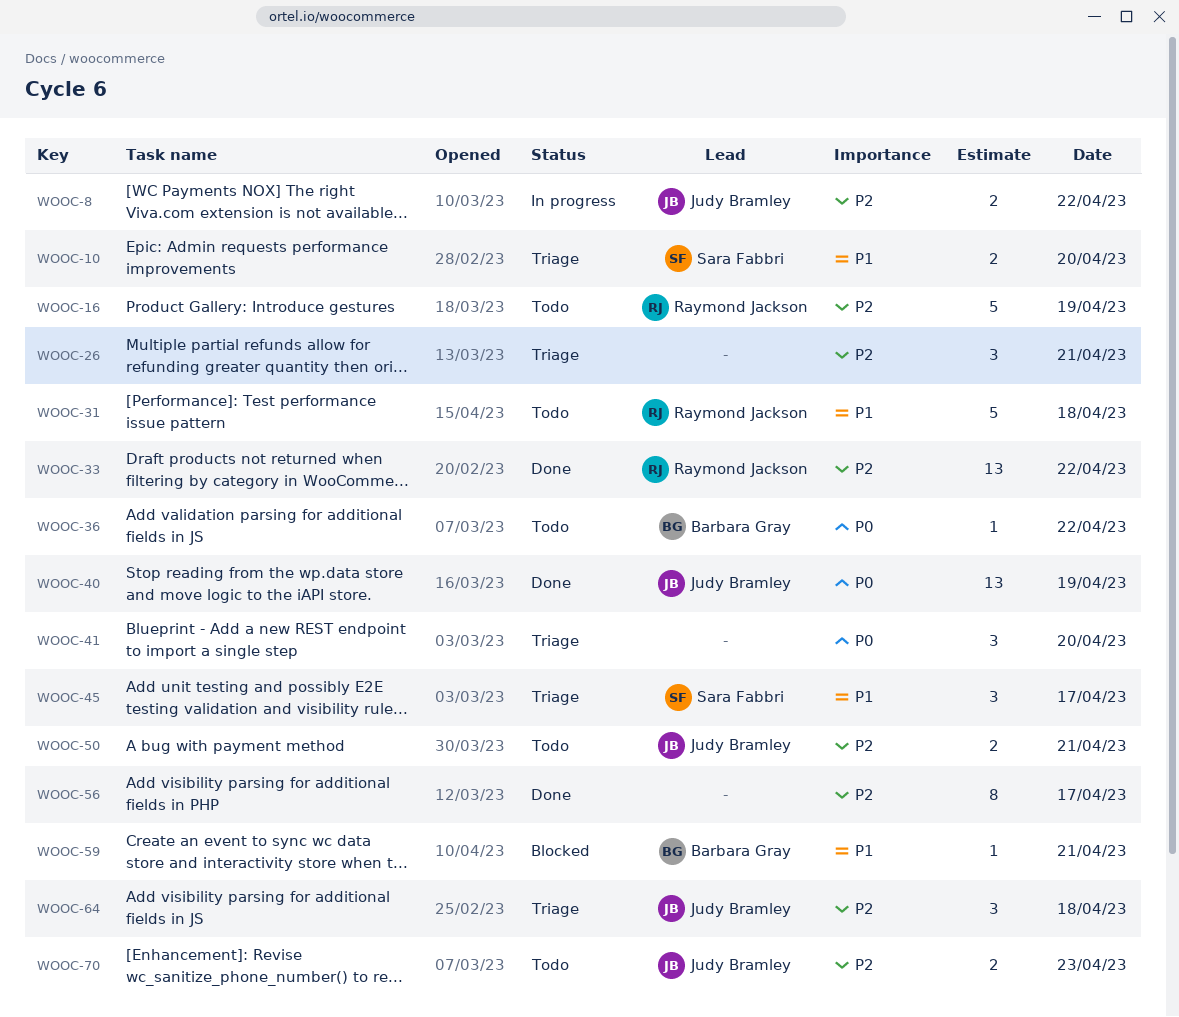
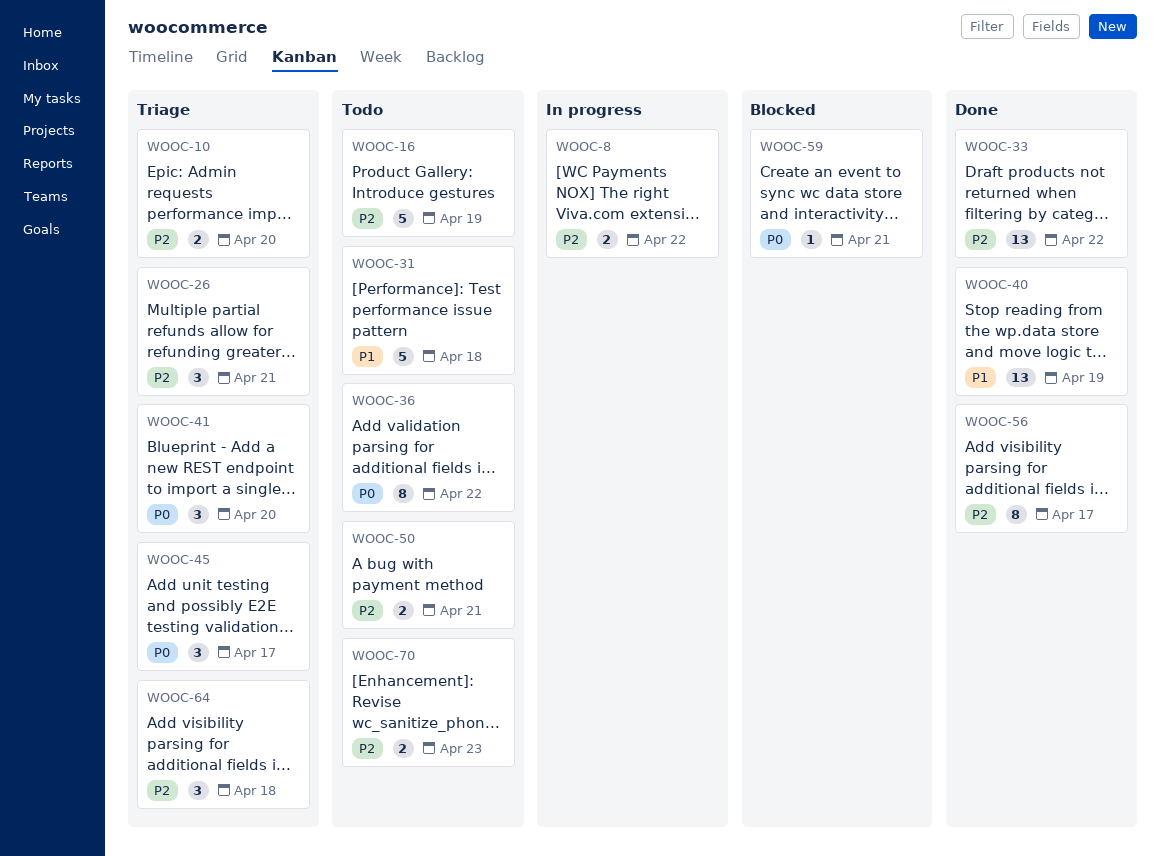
WOOC-10, priority: P1 -> P2
WOOC-36, estimate: 1 -> 8
WOOC-40, priority: P0 -> P1
WOOC-45, priority: P1 -> P0
WOOC-59, priority: P1 -> P0

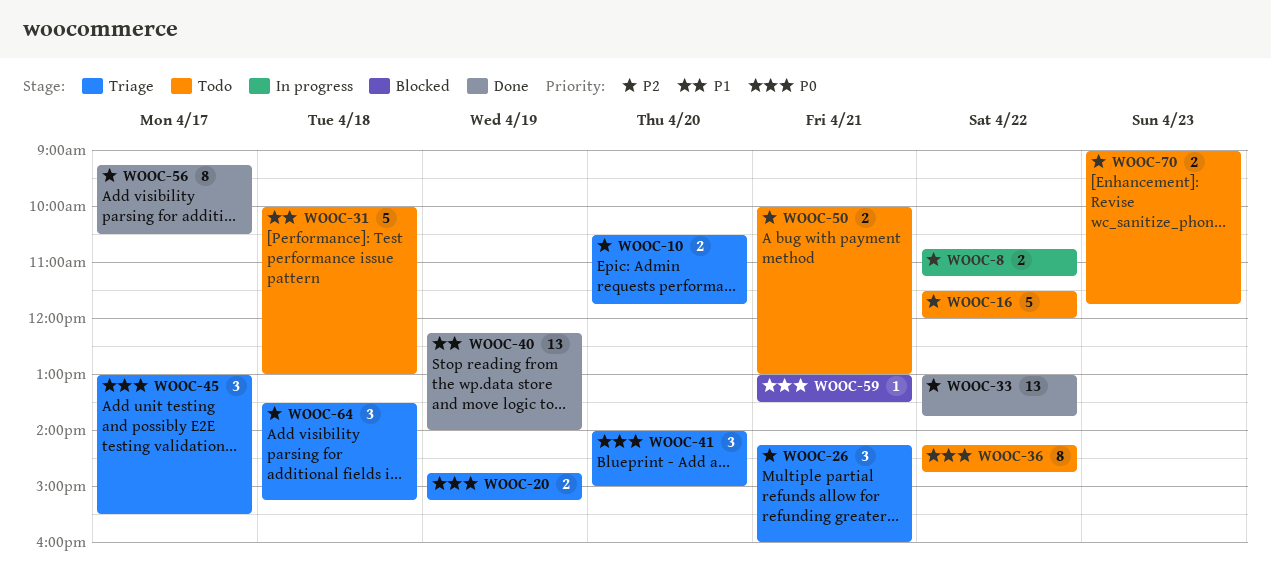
WOOC-16, day: Apr 19 -> Apr 22
WOOC-20: none -> present

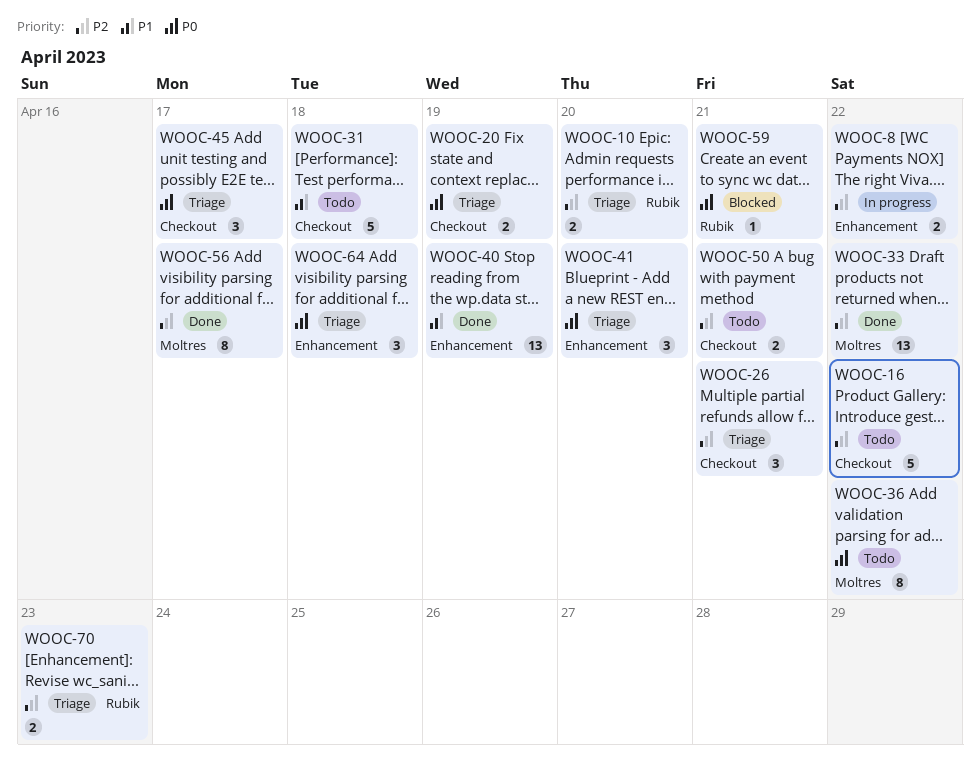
WOOC-64, priority: P2 -> P0
WOOC-70, status: Todo -> Triage

